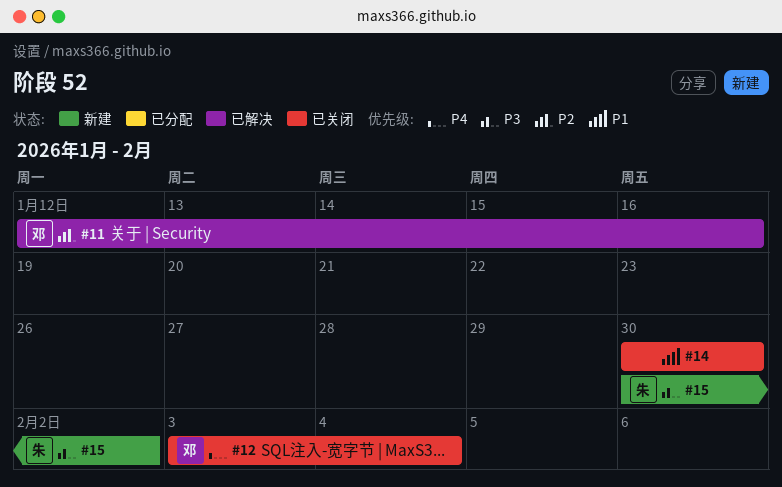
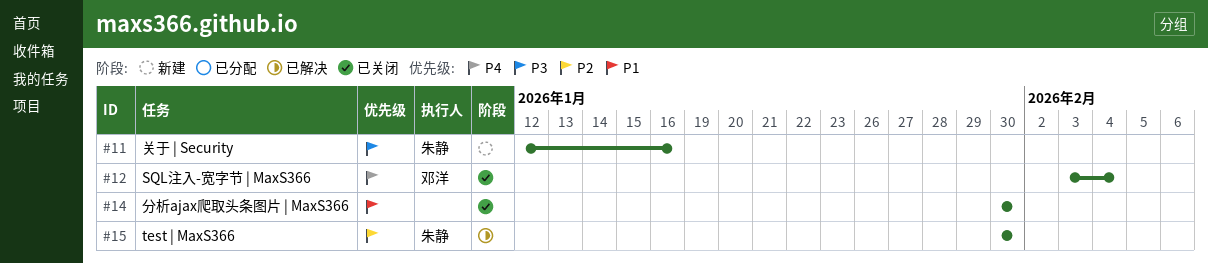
#11, status: 已解决 -> 新建
#11, owner: 邓洋 -> 朱静
#11, priority: P2 -> P3
#15, status: 新建 -> 已解决
#15, priority: P3 -> P2
#15, due: Feb 2 -> Jan 30

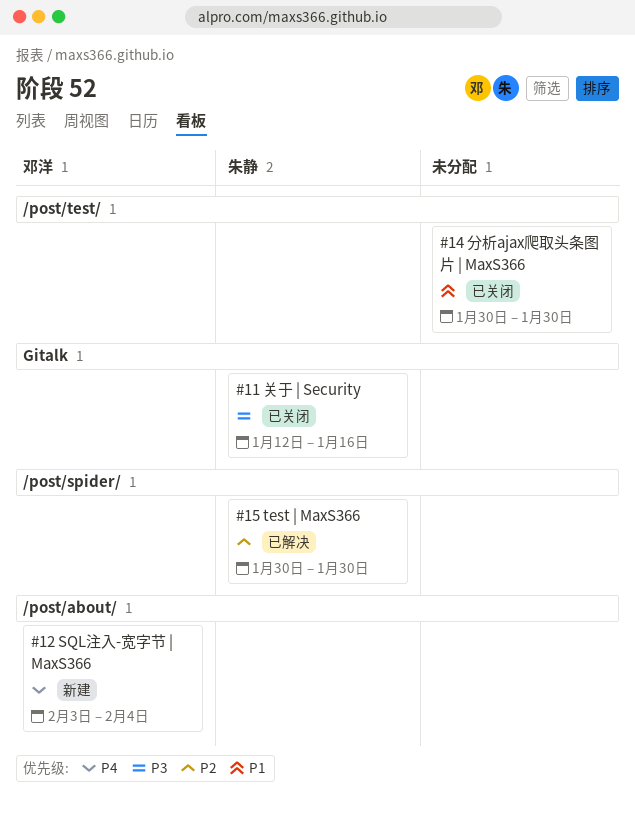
#11, status: 新建 -> 已关闭
#12, status: 已关闭 -> 新建

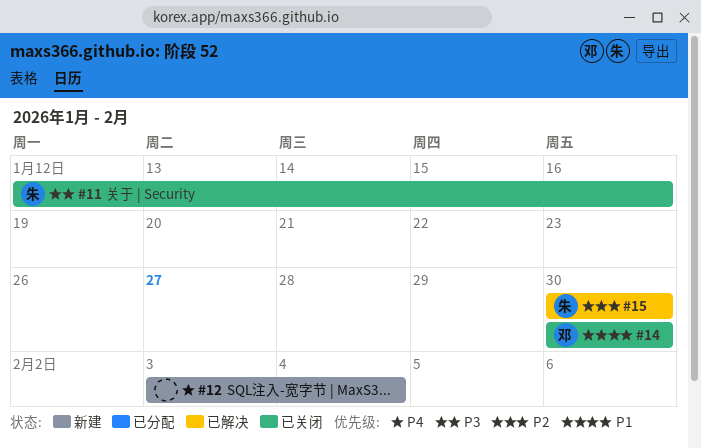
#12, owner: 邓洋 -> none
#14, owner: none -> 邓洋

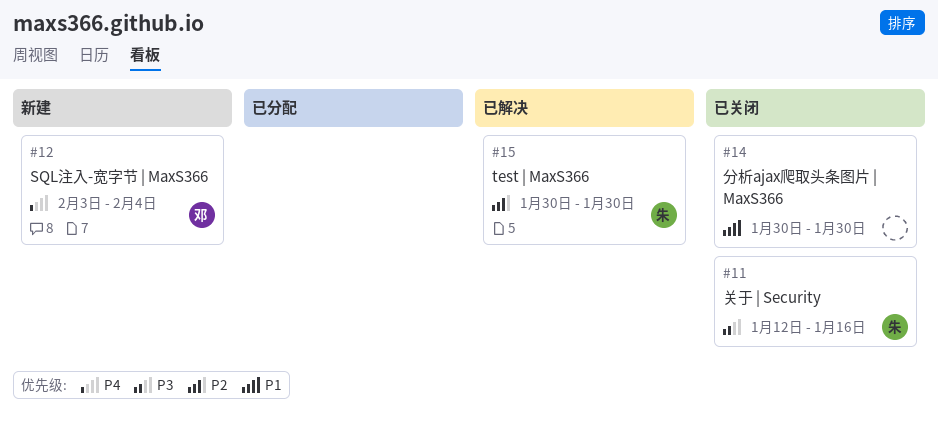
#12, owner: none -> 邓
#14, owner: 邓 -> none

